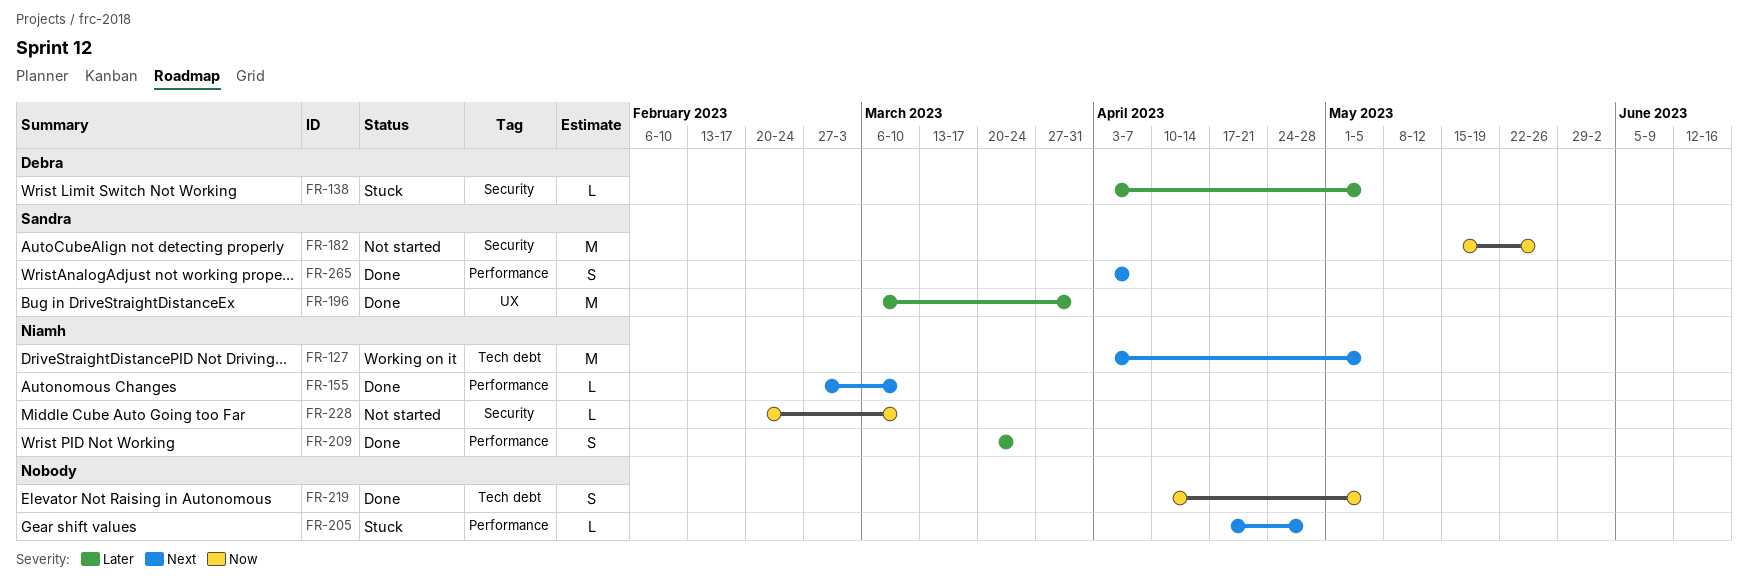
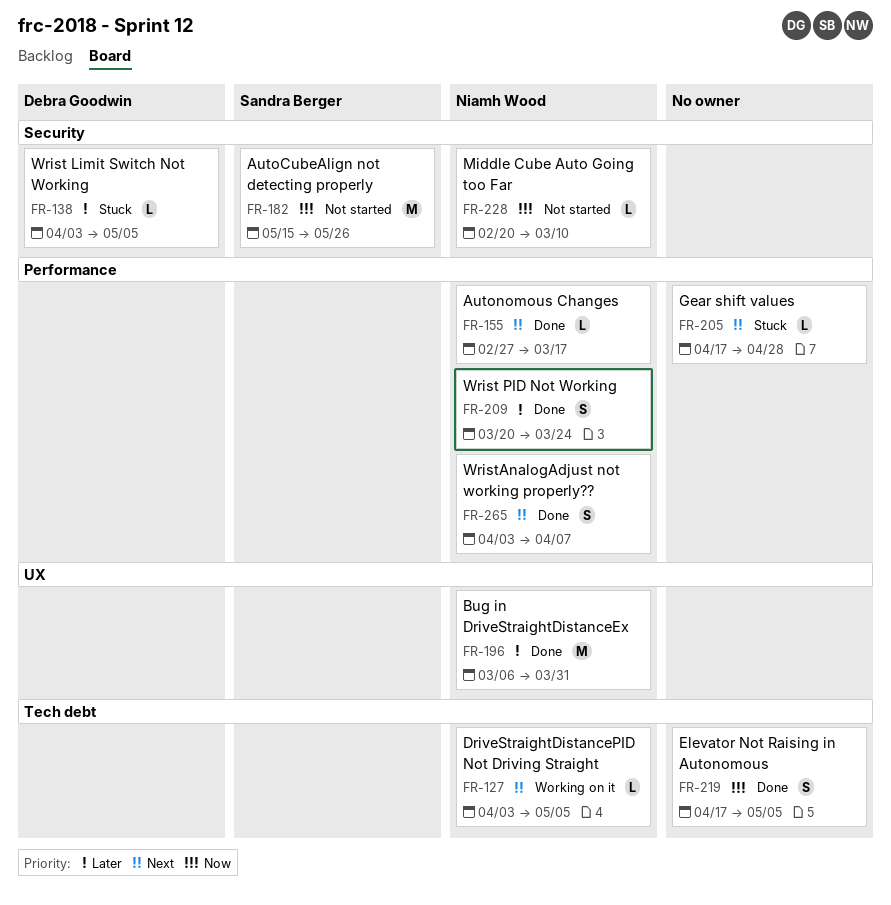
FR-127, estimate: M -> L
FR-155, due: Mar 10 -> Mar 17
FR-196, owner: Sandra Berger -> Niamh Wood
FR-219, start: Apr 10 -> Apr 17
FR-265, owner: Sandra Berger -> Niamh Wood

